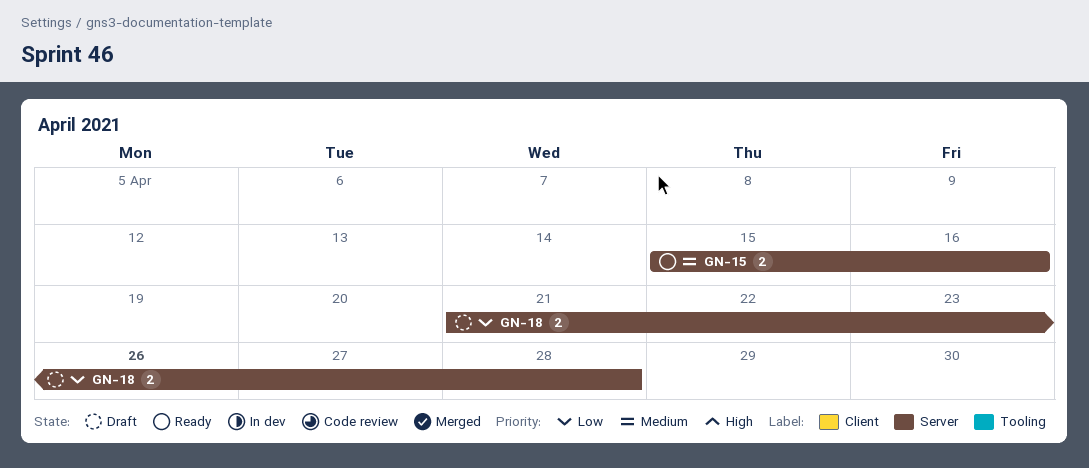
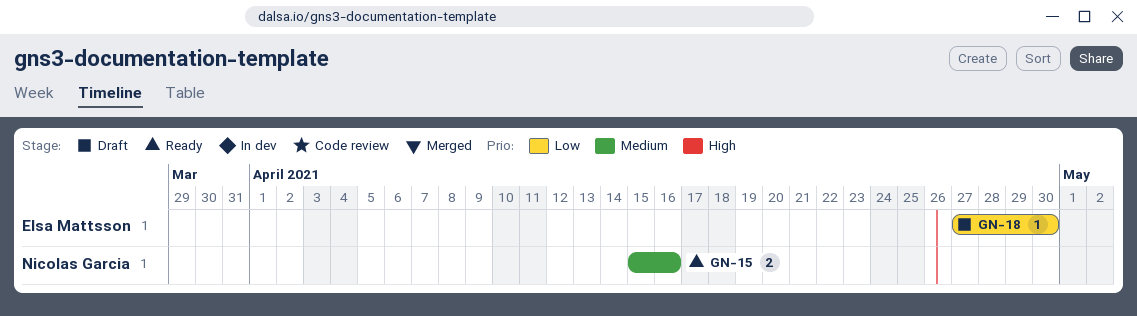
GN-18, estimate: 2 -> 1
GN-18, start: Apr 21 -> Apr 27
GN-18, due: Apr 28 -> Apr 30

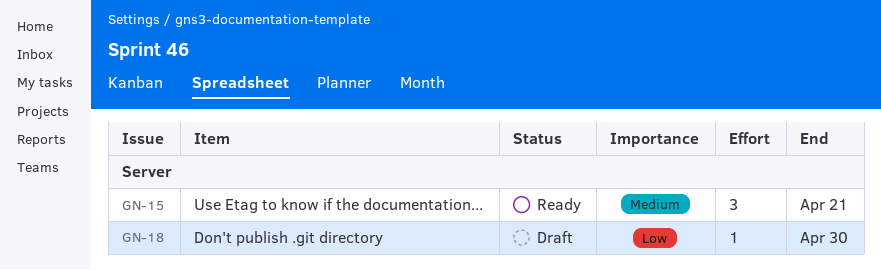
GN-15, estimate: 2 -> 3
GN-15, due: Apr 16 -> Apr 21

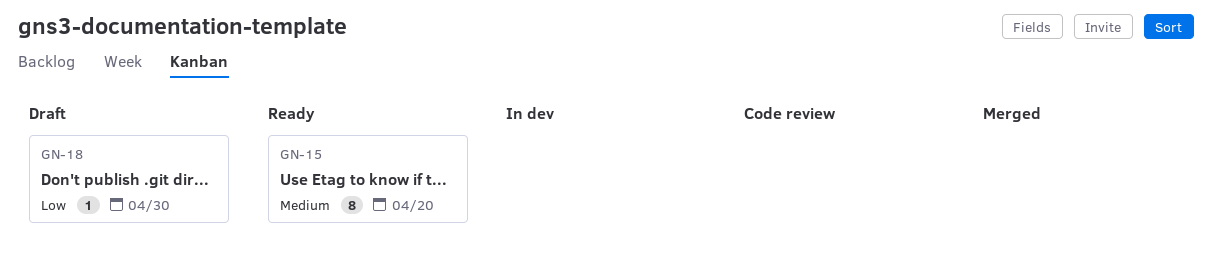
GN-15, estimate: 3 -> 8
GN-15, due: Apr 21 -> Apr 20

